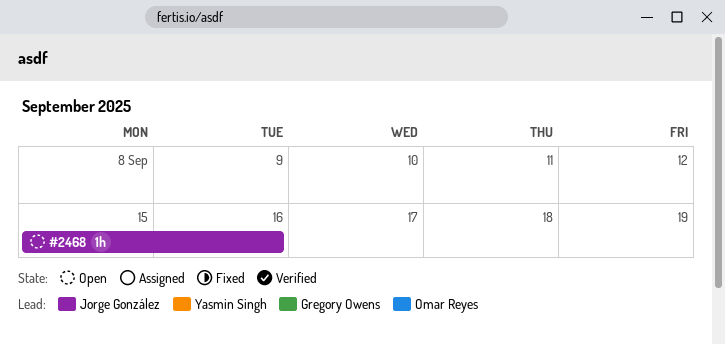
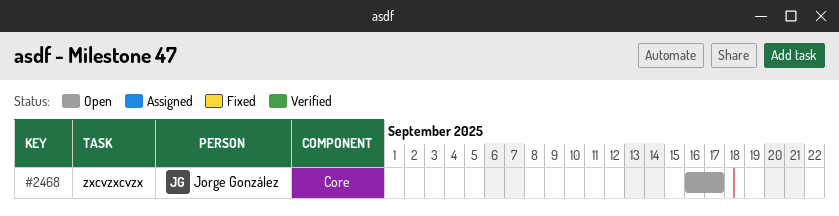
#2468, start: Sep 15 -> Sep 16
#2468, due: Sep 16 -> Sep 17

